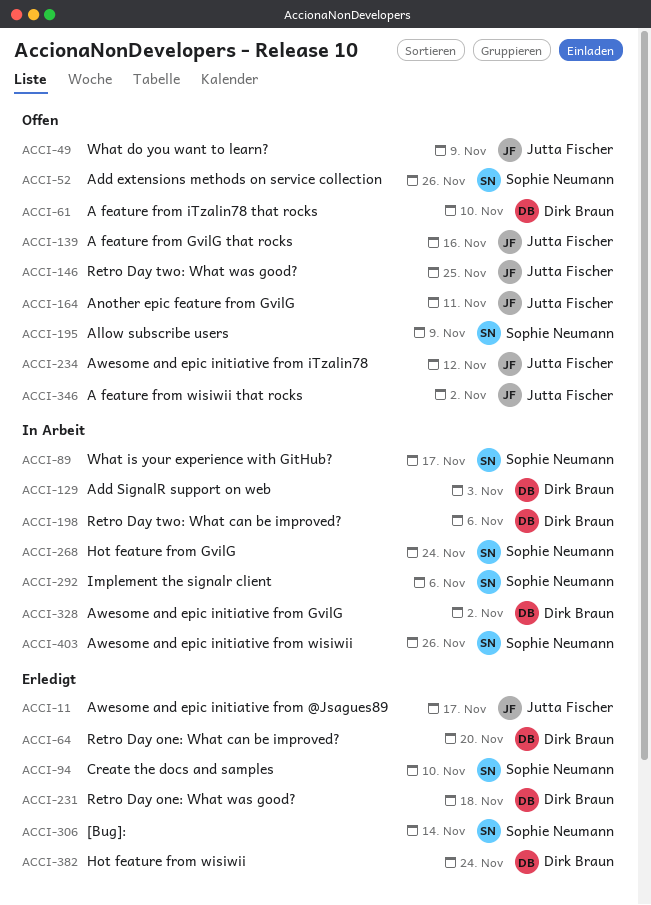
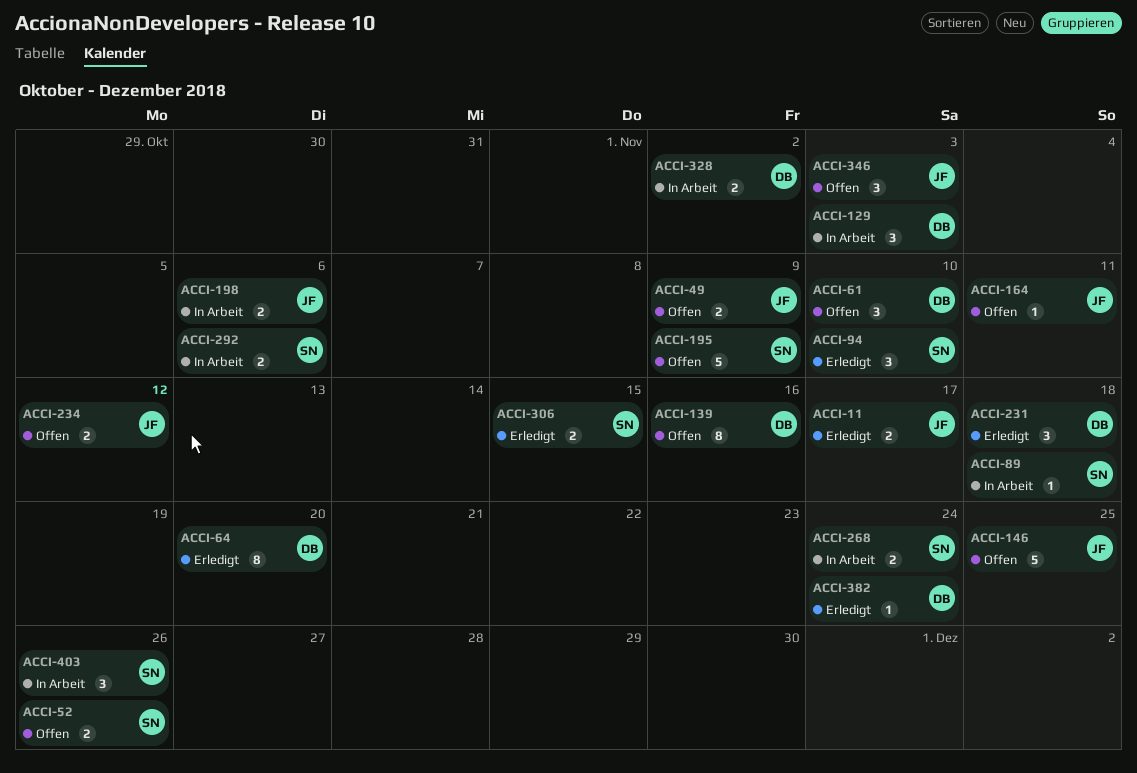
ACCI-89, due: Nov 17 -> Nov 18
ACCI-139, owner: Jutta Fischer -> Dirk Braun
ACCI-198, owner: Dirk Braun -> Jutta Fischer
ACCI-306, due: Nov 14 -> Nov 15
ACCI-346, due: Nov 2 -> Nov 3

